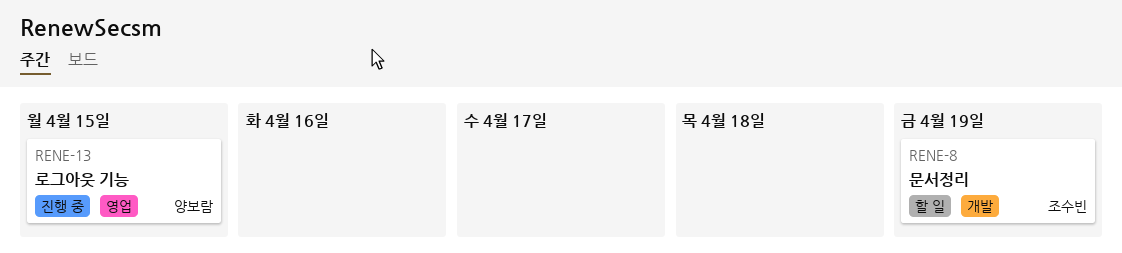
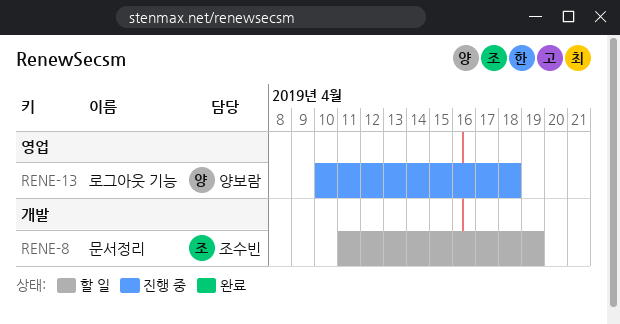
RENE-13, due: Apr 15 -> Apr 18

